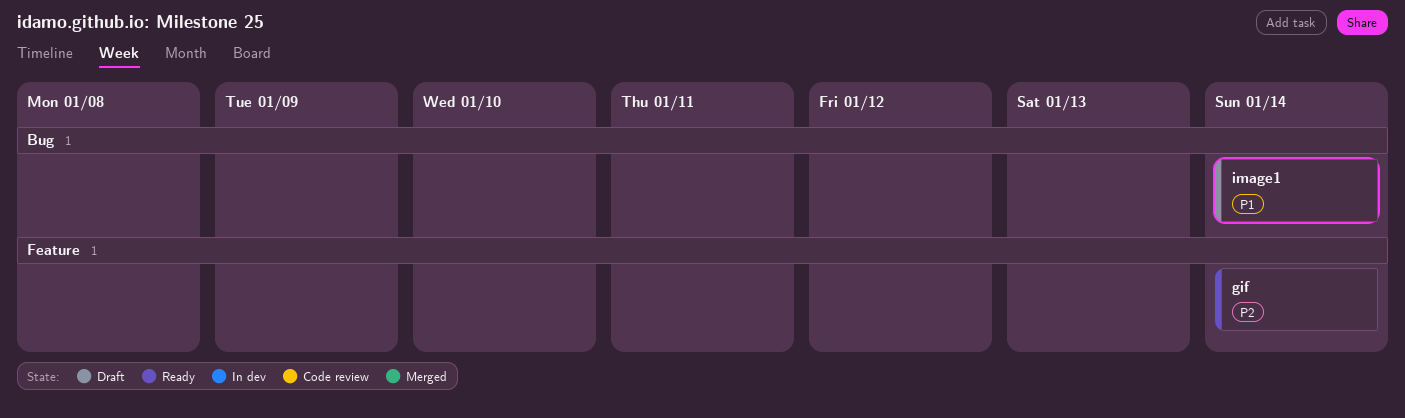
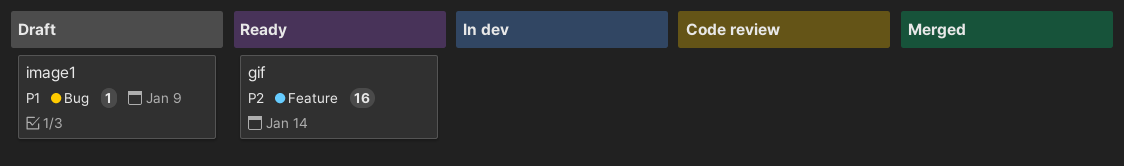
image1, due: Jan 14 -> Jan 9

